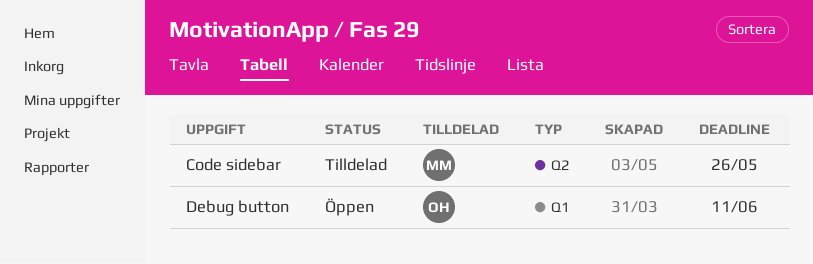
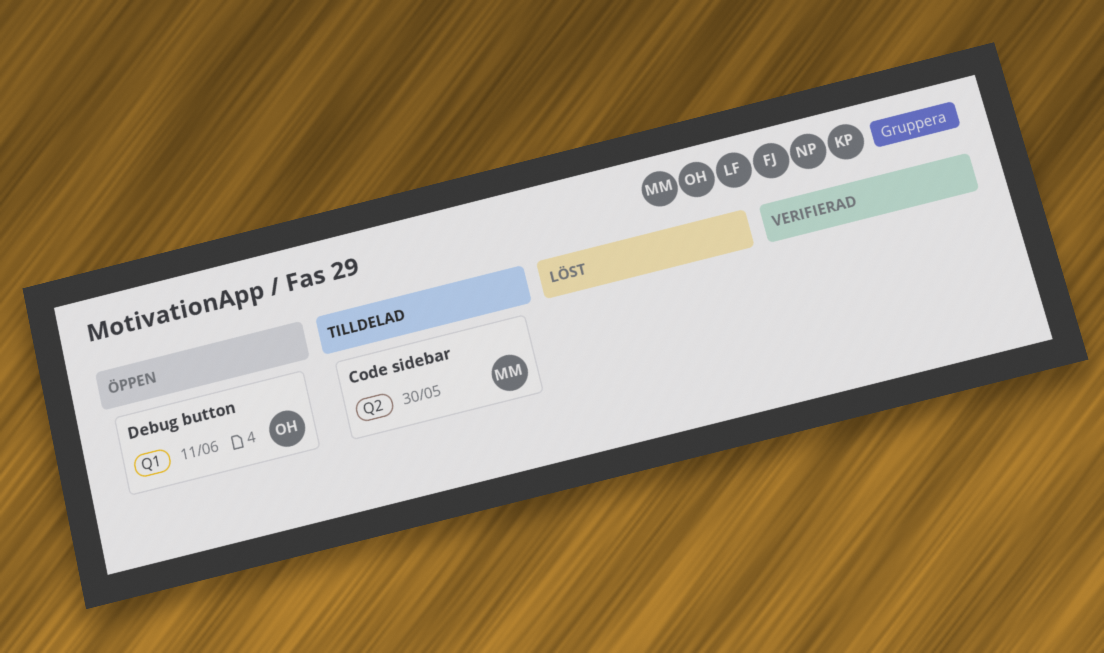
Code sidebar, due: May 26 -> May 30

